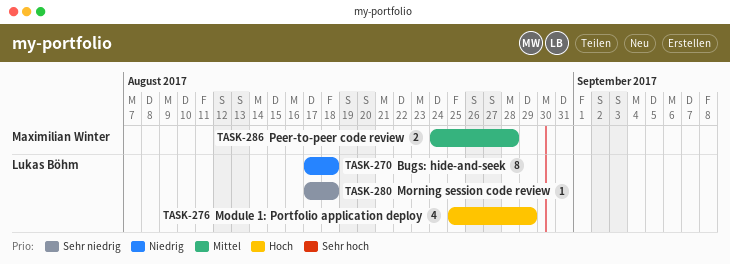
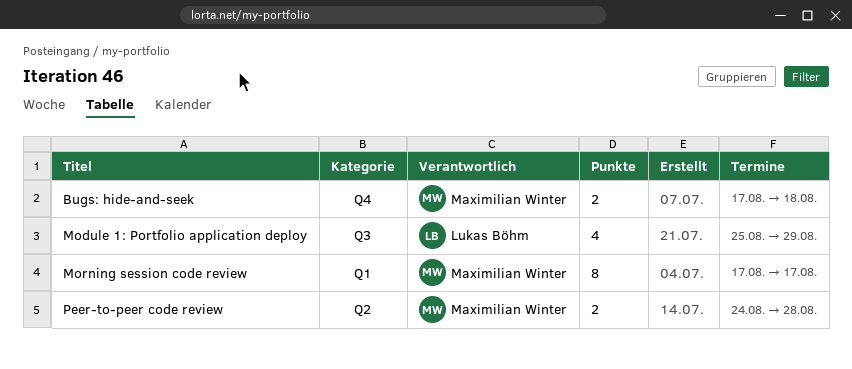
Bugs: hide-and-seek, owner: Lukas Böhm -> Maximilian Winter
Bugs: hide-and-seek, estimate: 8 -> 2
Morning session code review, owner: Lukas Böhm -> Maximilian Winter
Morning session code review, estimate: 1 -> 8
Morning session code review, due: Aug 18 -> Aug 17

